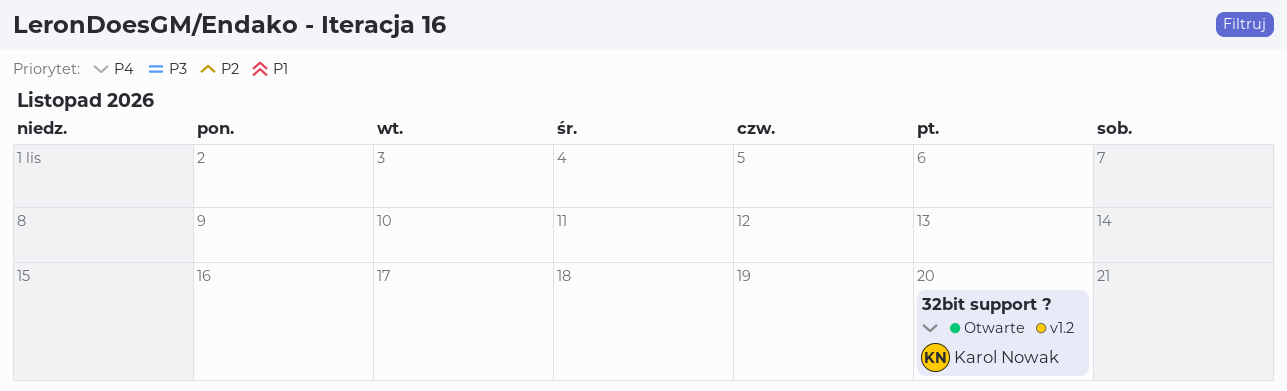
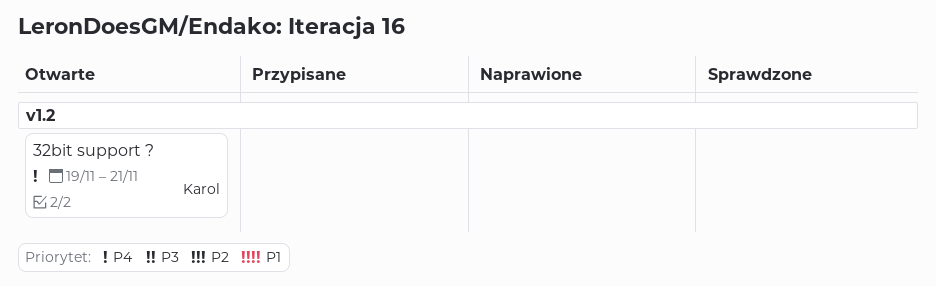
32bit support ?, due: Nov 20 -> Nov 21

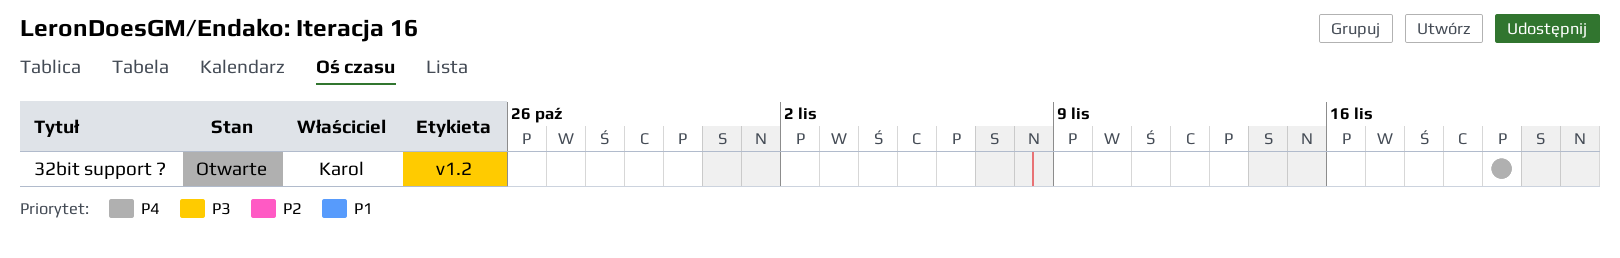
32bit support ?, start: Nov 19 -> Nov 20
32bit support ?, due: Nov 21 -> Nov 20

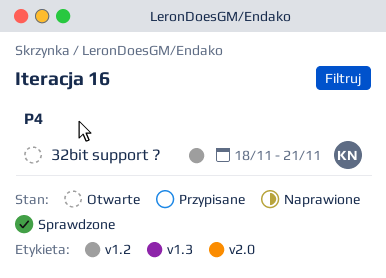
32bit support ?, start: Nov 20 -> Nov 18
32bit support ?, due: Nov 20 -> Nov 21

